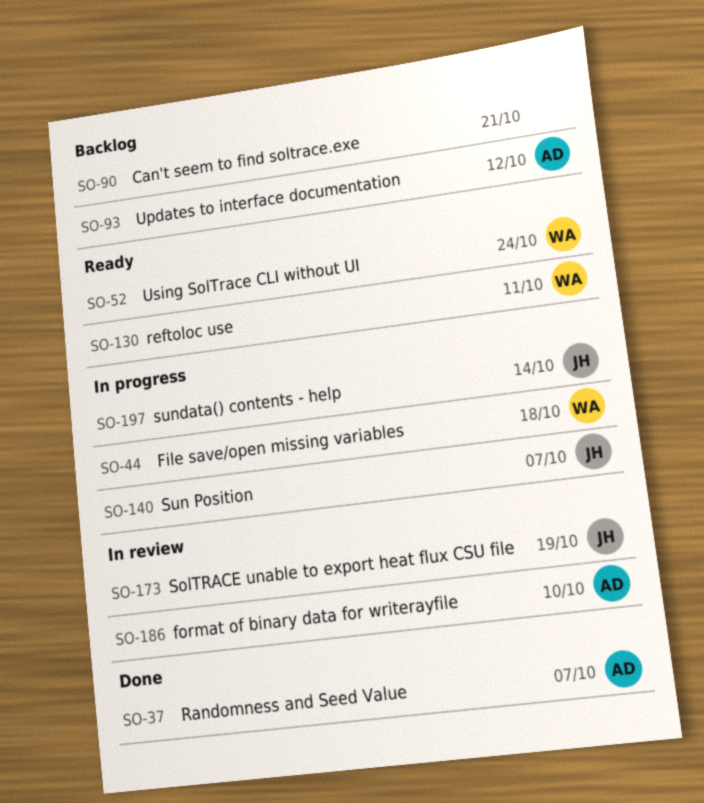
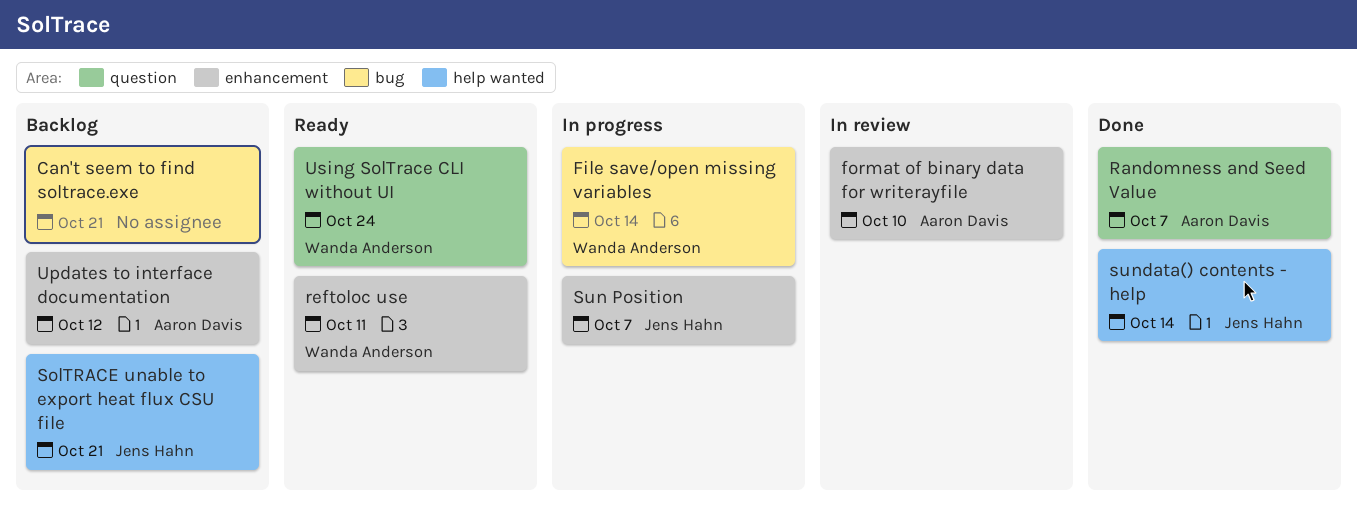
File save/open missing variables, due: Oct 18 -> Oct 14
SolTRACE unable to export heat flux CSU file, status: In review -> Backlog
SolTRACE unable to export heat flux CSU file, due: Oct 19 -> Oct 21
sundata() contents - help, status: In progress -> Done

